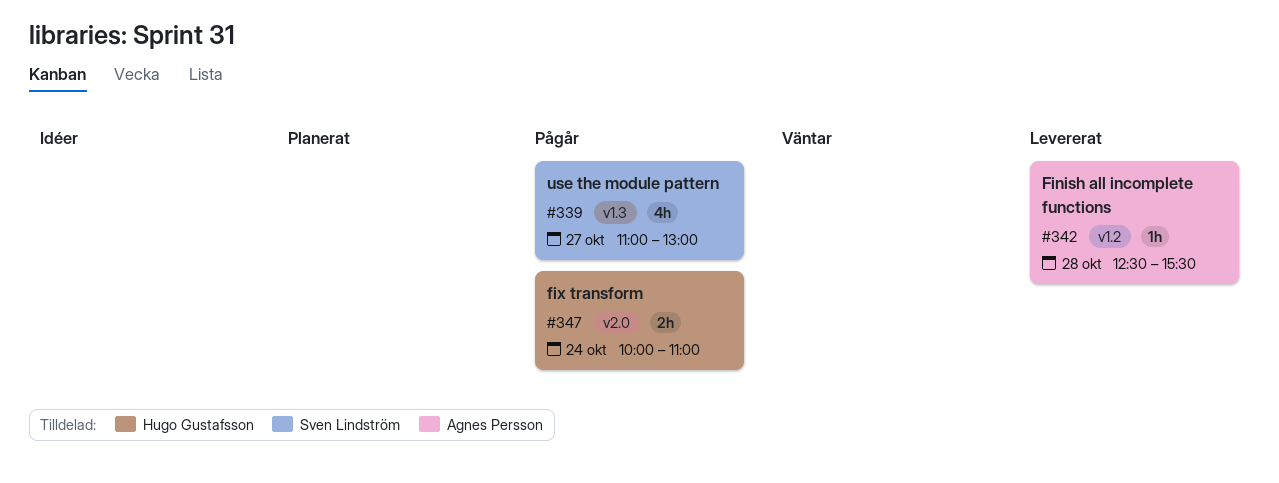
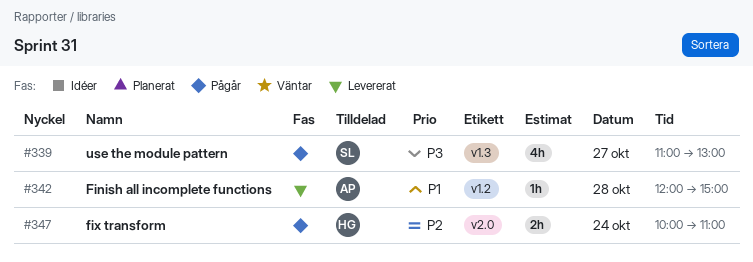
#342, begins: 12:30 -> 12:00
#342, ends: 15:30 -> 15:00

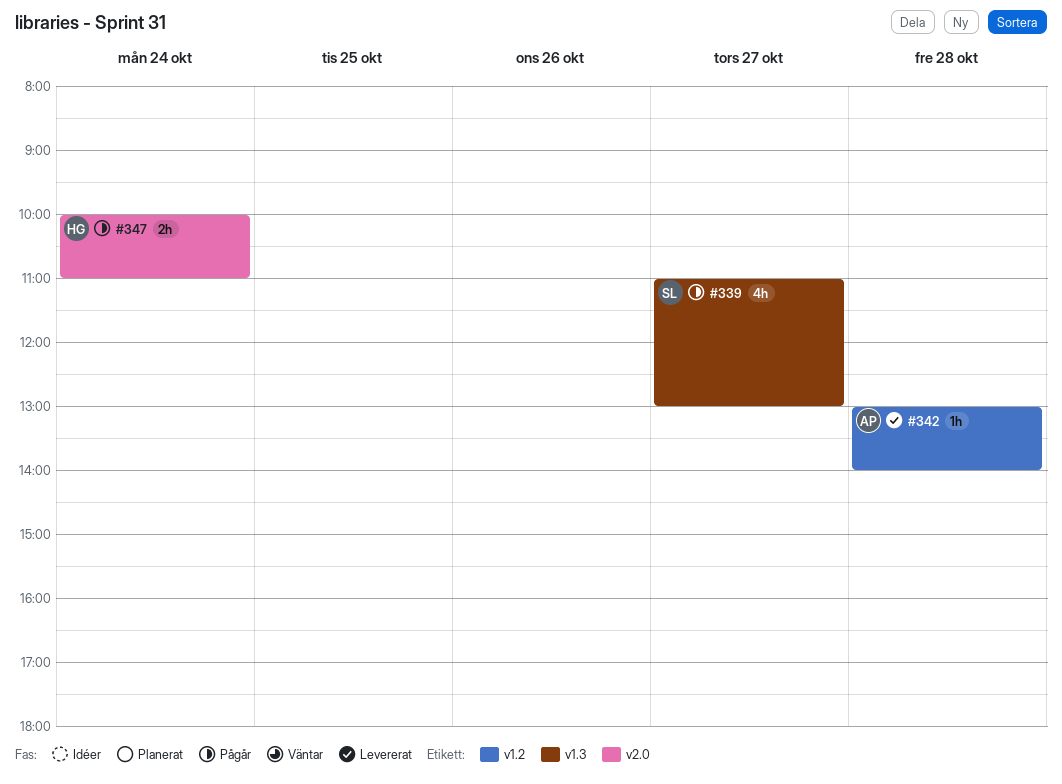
#342, begins: 12:00 -> 13:00
#342, ends: 15:00 -> 14:00

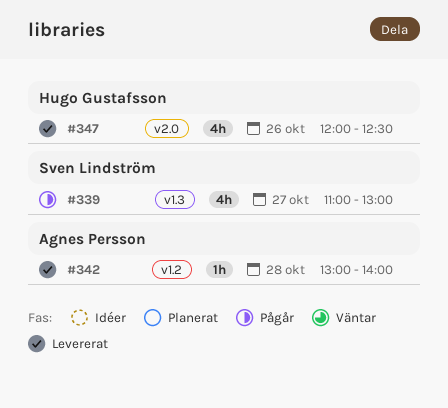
#347, status: Pågår -> Levererat
#347, estimate: 2h -> 4h
#347, day: Oct 24 -> Oct 26
#347, begins: 10:00 -> 12:00
#347, ends: 11:00 -> 12:30

